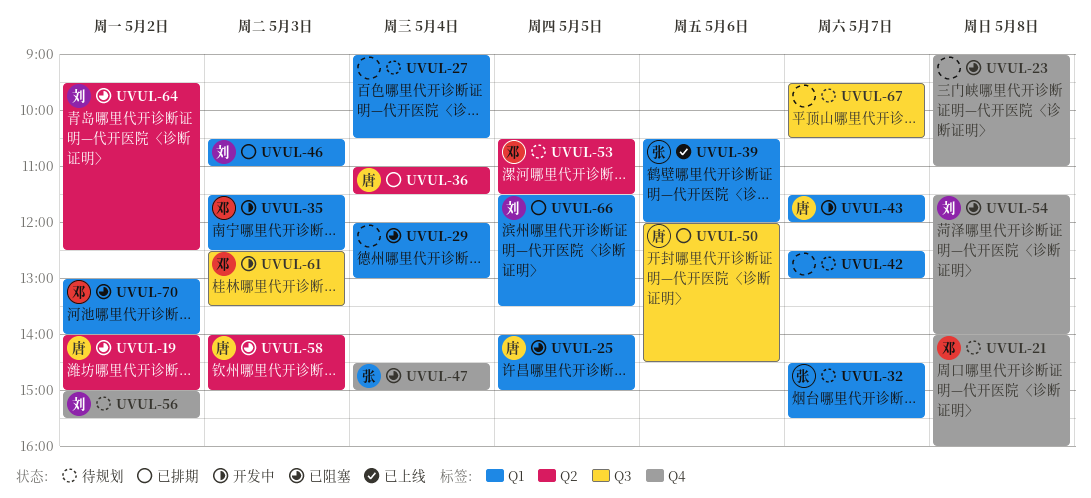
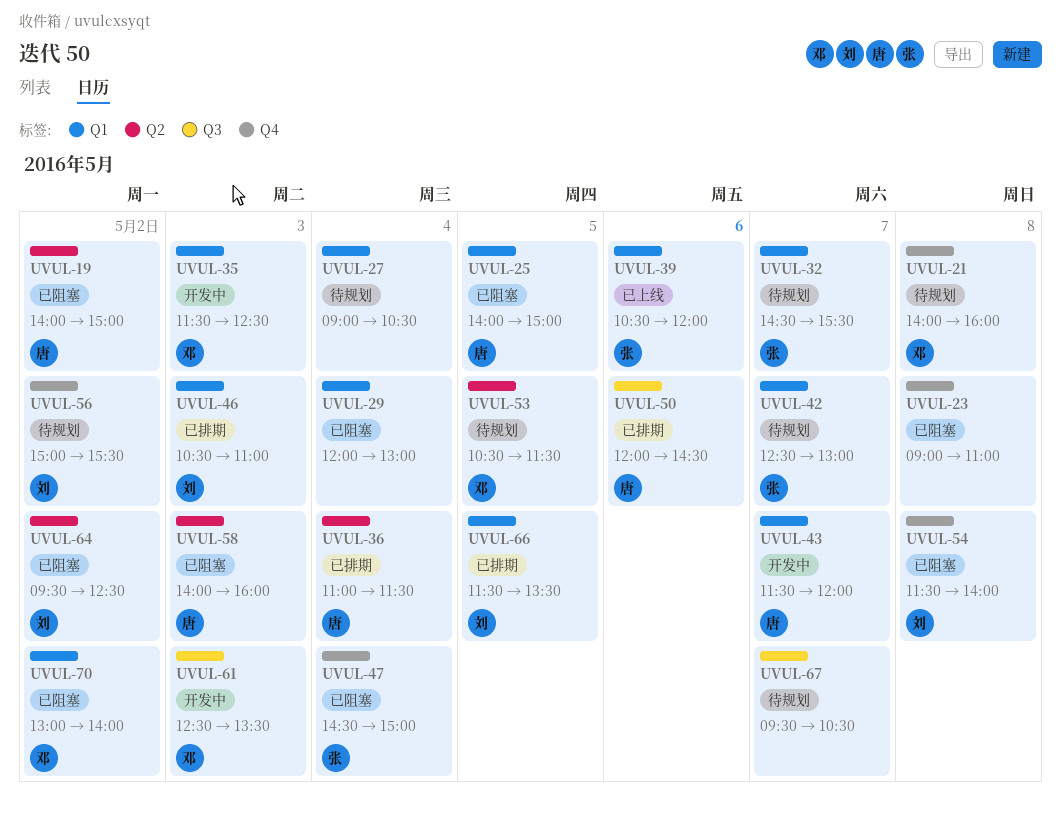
UVUL-42, owner: none -> 张
UVUL-58, ends: 15:00 -> 16:00

